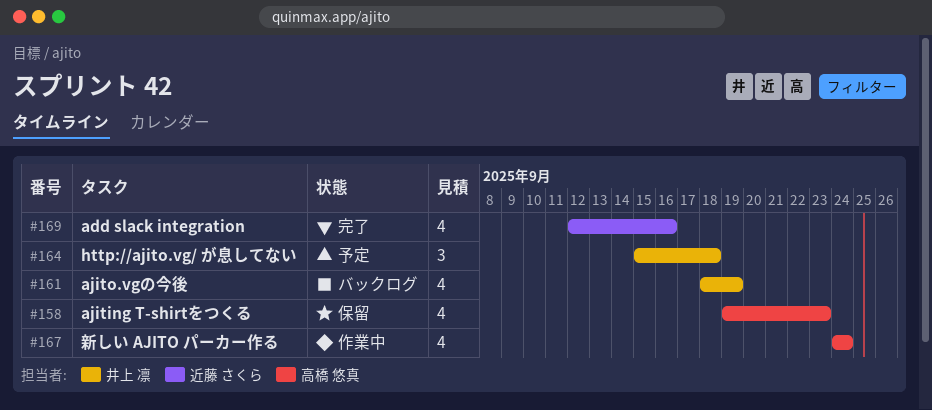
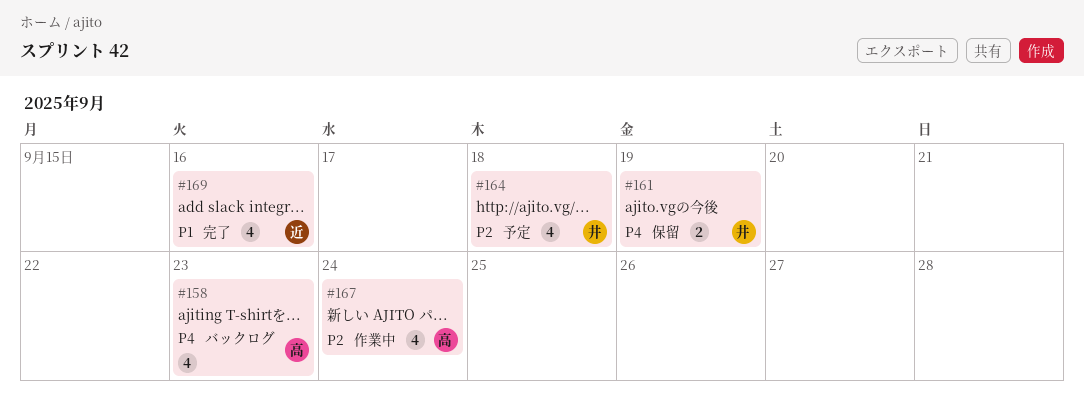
#158, status: 保留 -> バックログ
#161, status: バックログ -> 保留
#161, estimate: 4 -> 2
#164, estimate: 3 -> 4

